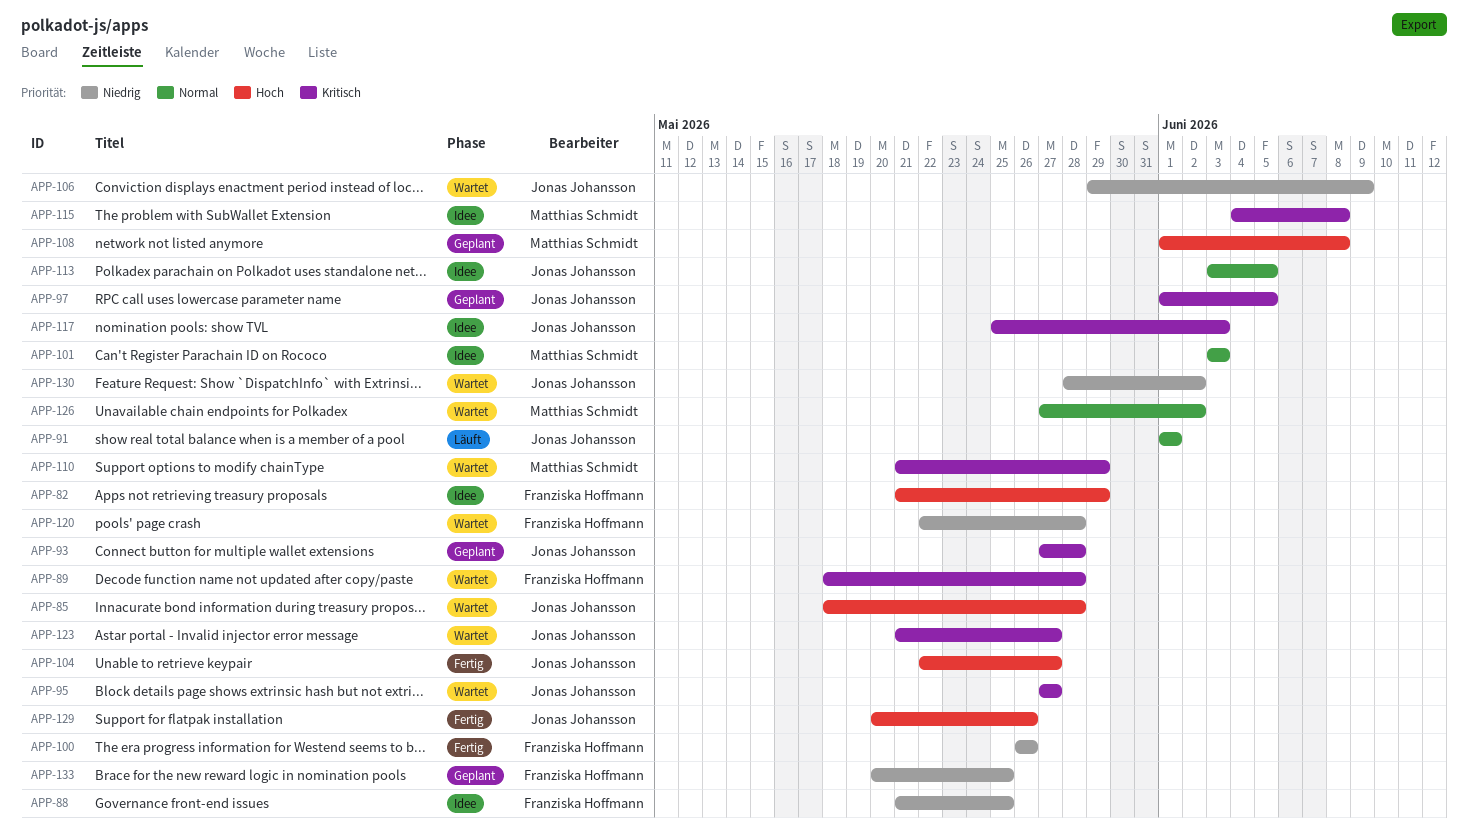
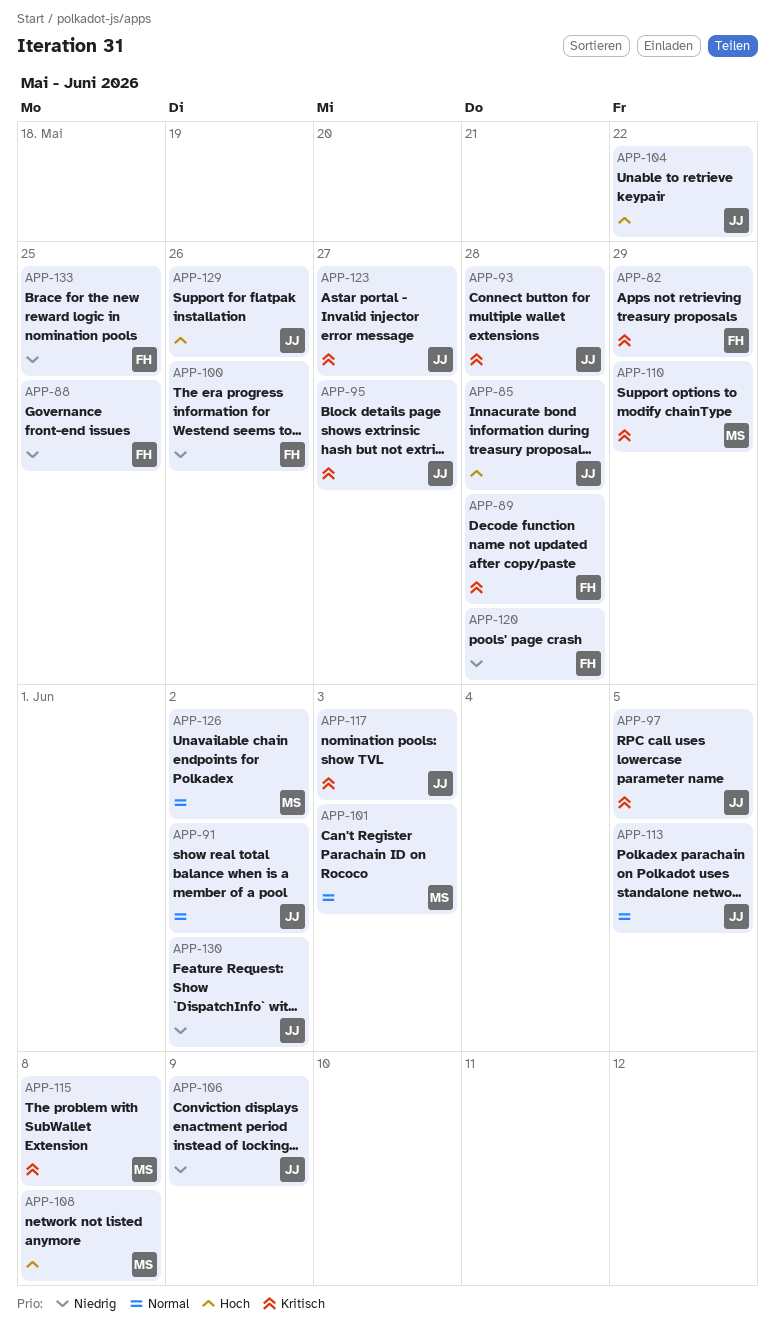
APP-82, priority: Hoch -> Kritisch
APP-91, due: Jun 1 -> Jun 2
APP-104, due: May 27 -> May 22

